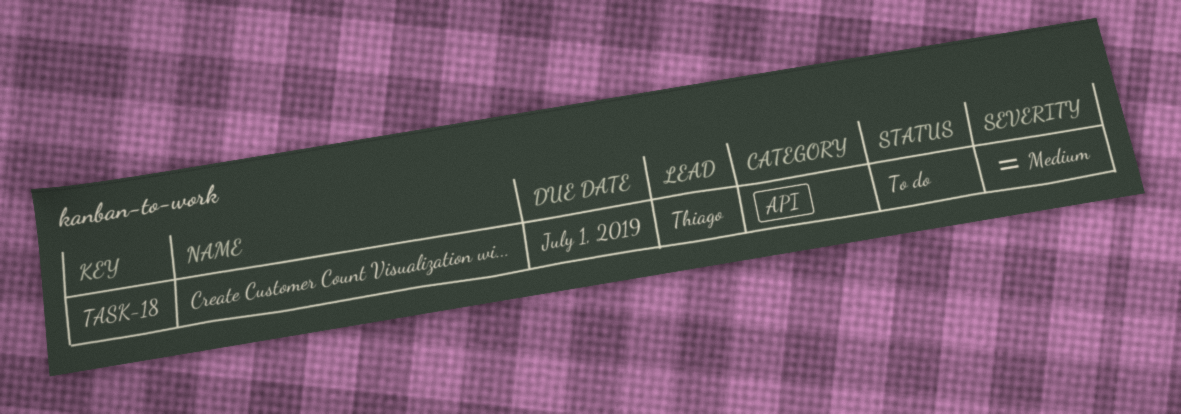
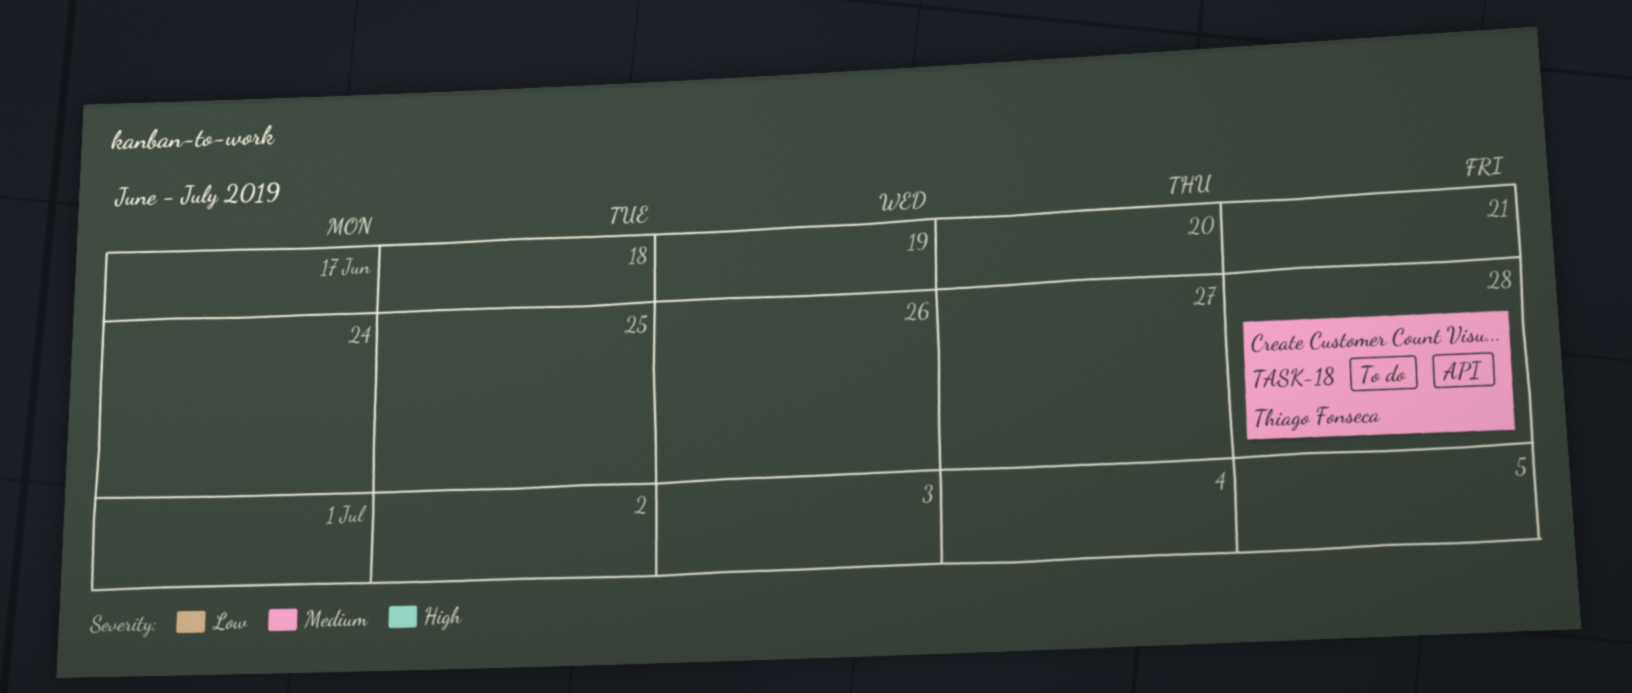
TASK-18, due: Jul 1 -> Jun 28

